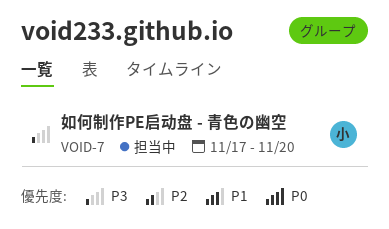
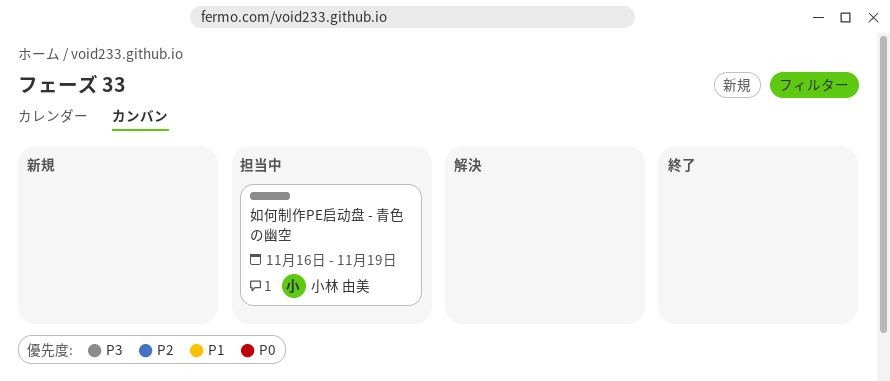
如何制作PE启动盘 - 青色の幽空, start: Nov 17 -> Nov 16
如何制作PE启动盘 - 青色の幽空, due: Nov 20 -> Nov 19

